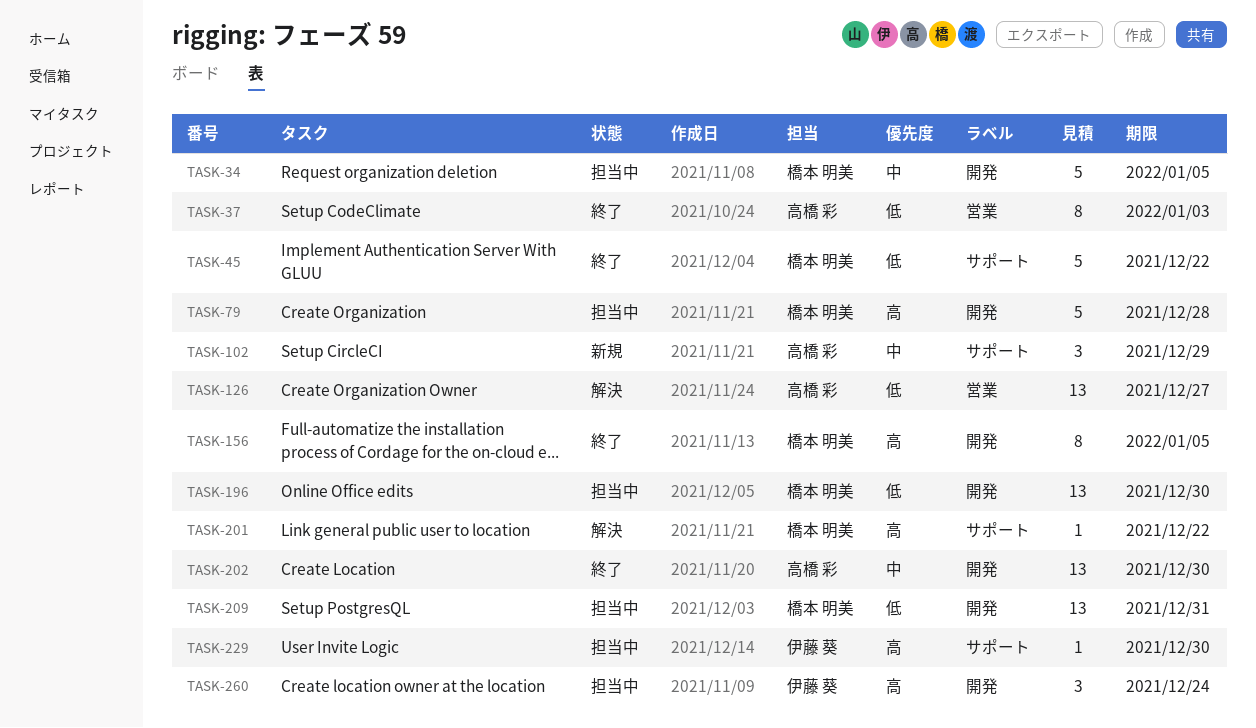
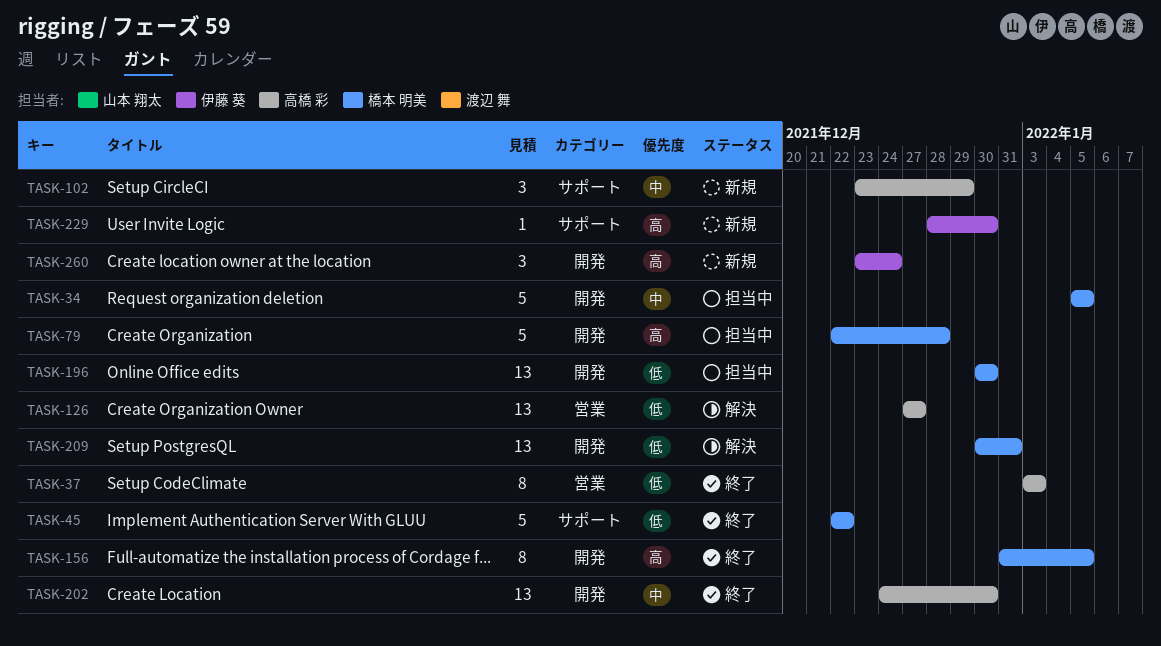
TASK-201: present -> none
TASK-209, status: 担当中 -> 解決
TASK-229, status: 担当中 -> 新規
TASK-260, status: 担当中 -> 新規

